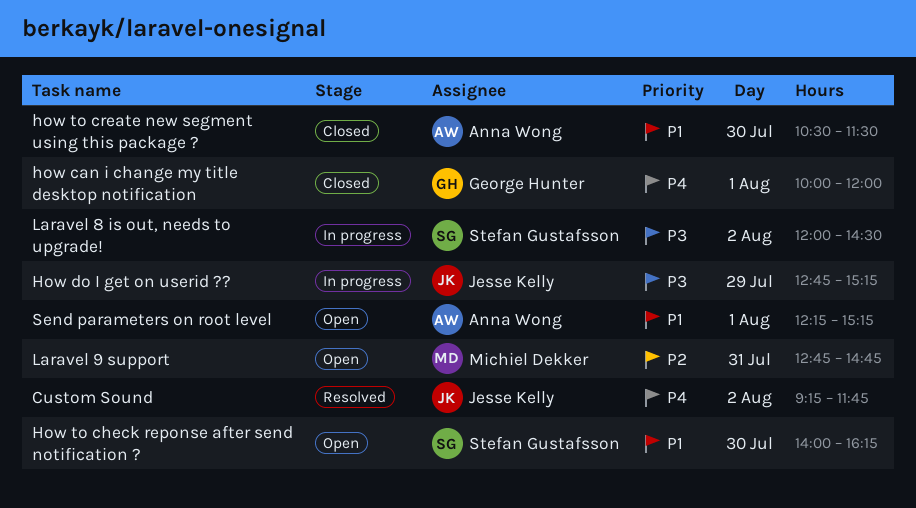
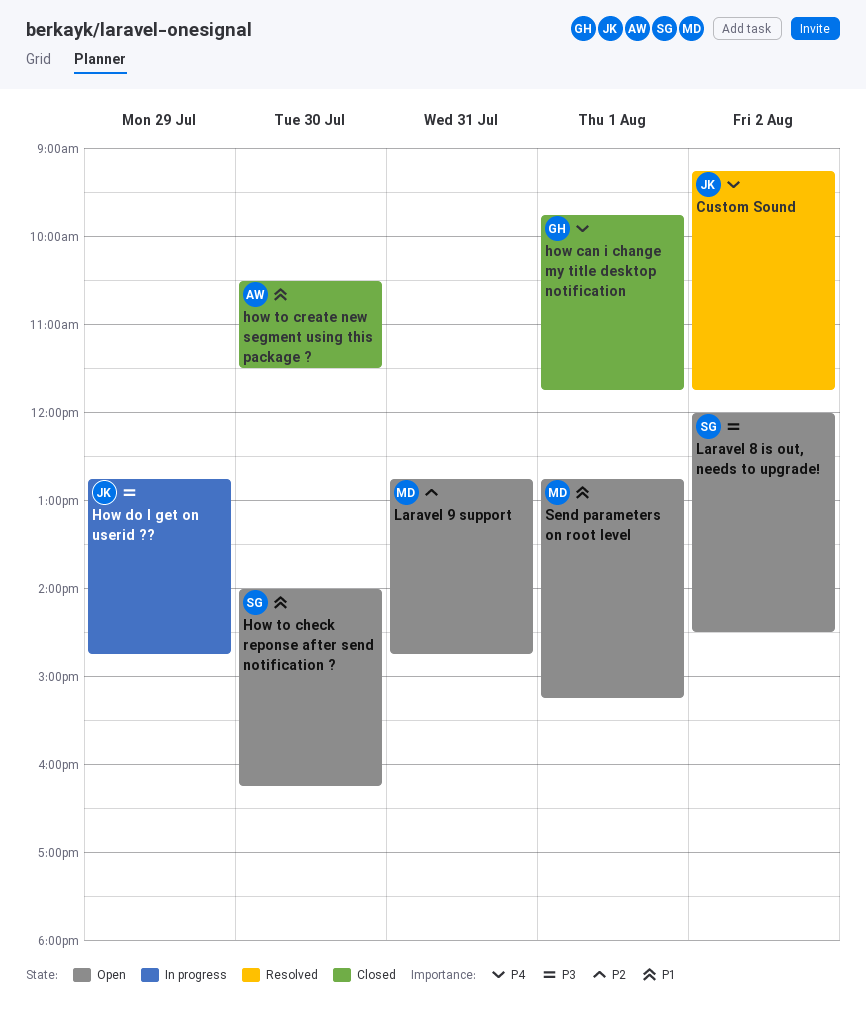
how can i change my title desktop notification, begins: 10:00 -> 09:45
how can i change my title desktop notification, ends: 12:00 -> 11:45
How do I get on userid ??, ends: 15:15 -> 14:45
Laravel 8 is out, needs to upgrade!, status: In progress -> Open
Send parameters on root level, owner: Anna Wong -> Michiel Dekker
Send parameters on root level, begins: 12:15 -> 12:45

